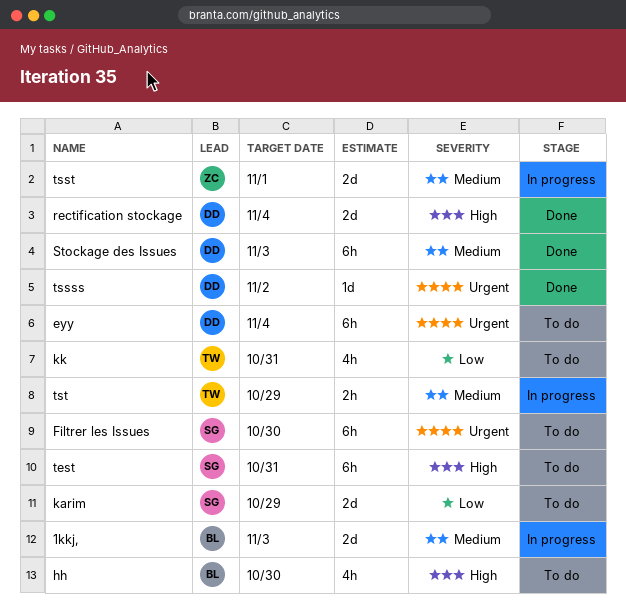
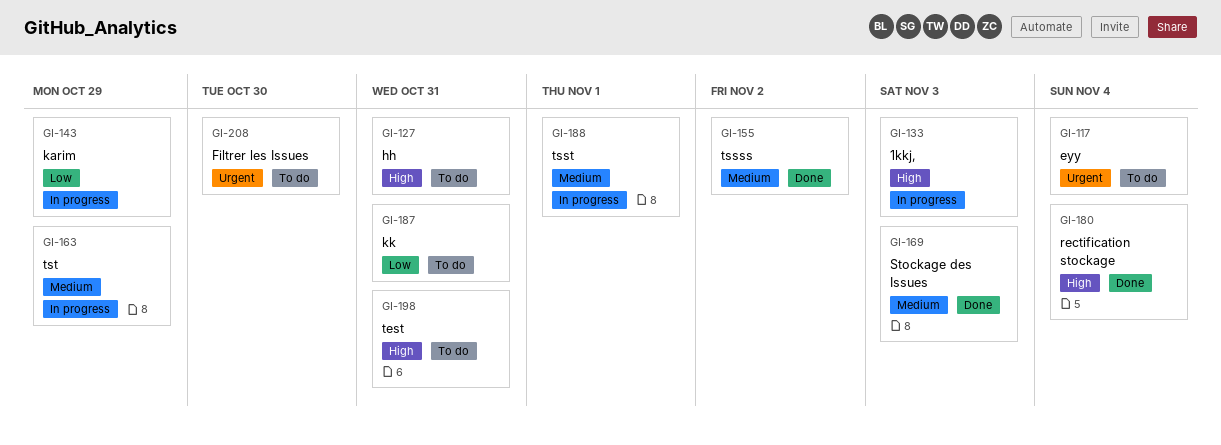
1kkj,, priority: Medium -> High
hh, due: Oct 30 -> Oct 31
karim, status: To do -> In progress
tssss, priority: Urgent -> Medium

